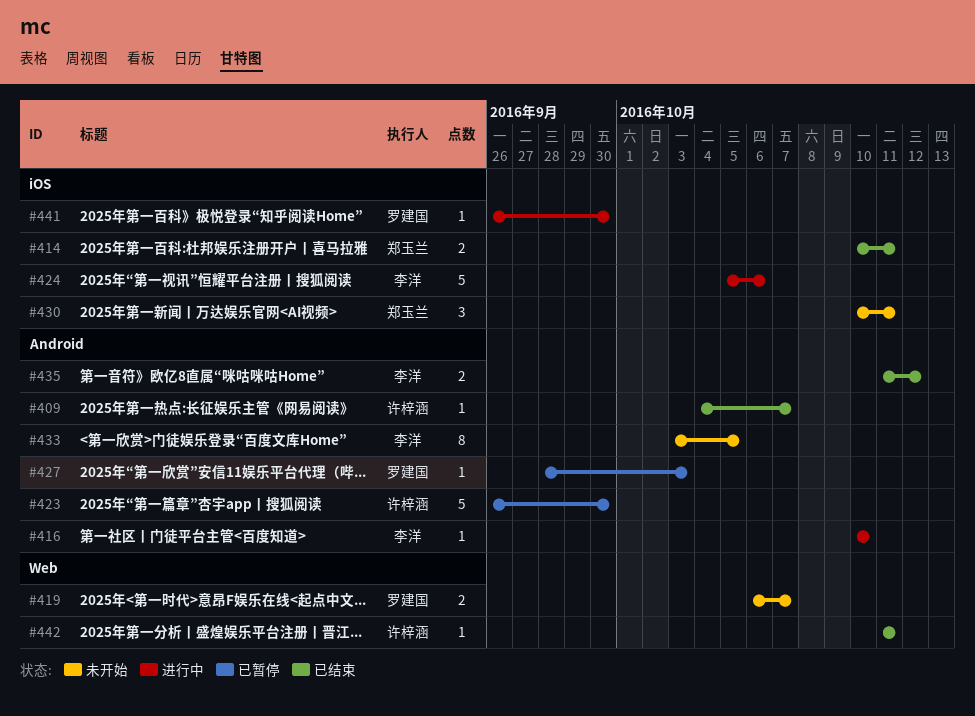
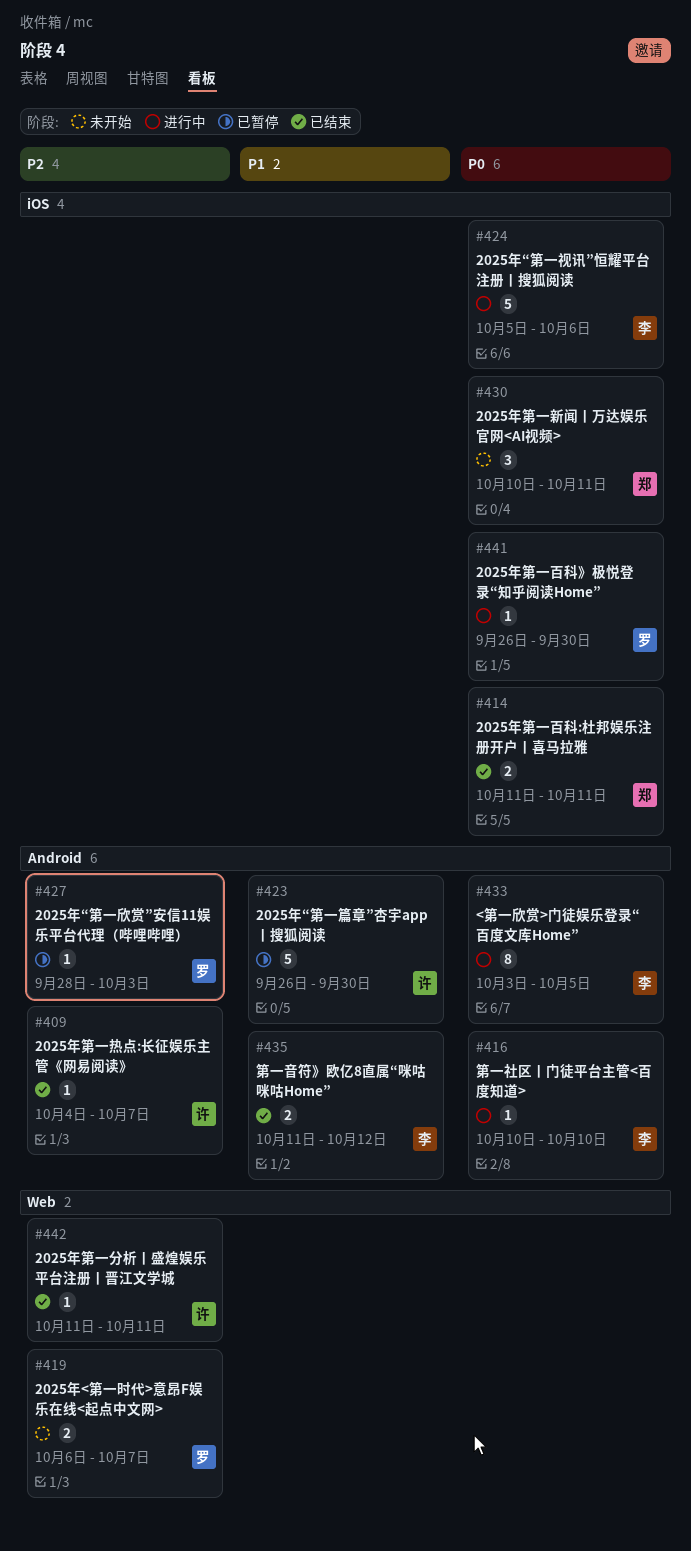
#414, start: Oct 10 -> Oct 11
#433, status: 未开始 -> 进行中

